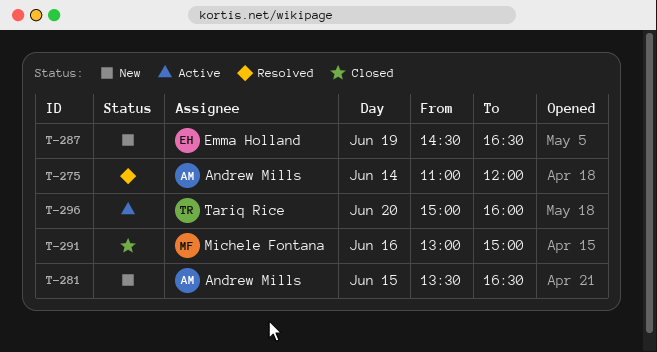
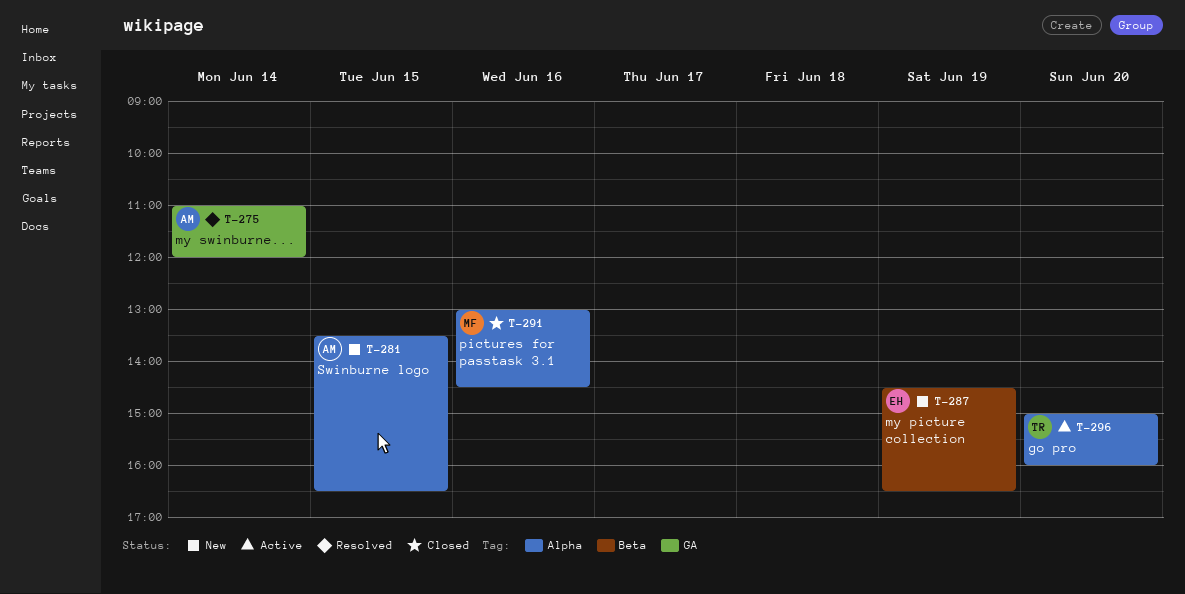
T-291, ends: 15:00 -> 14:30

